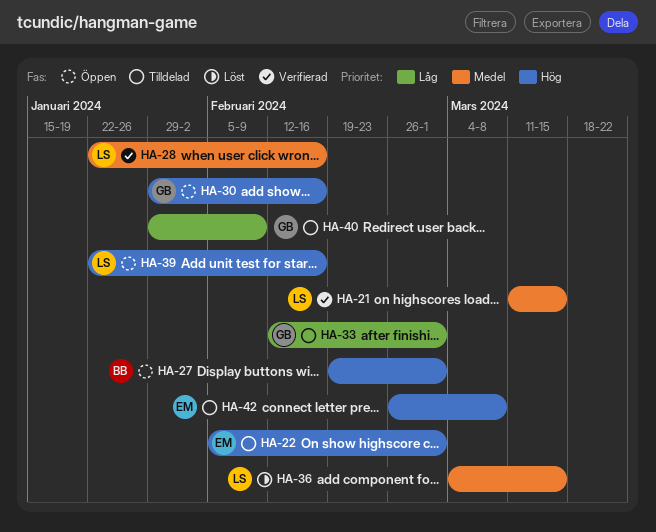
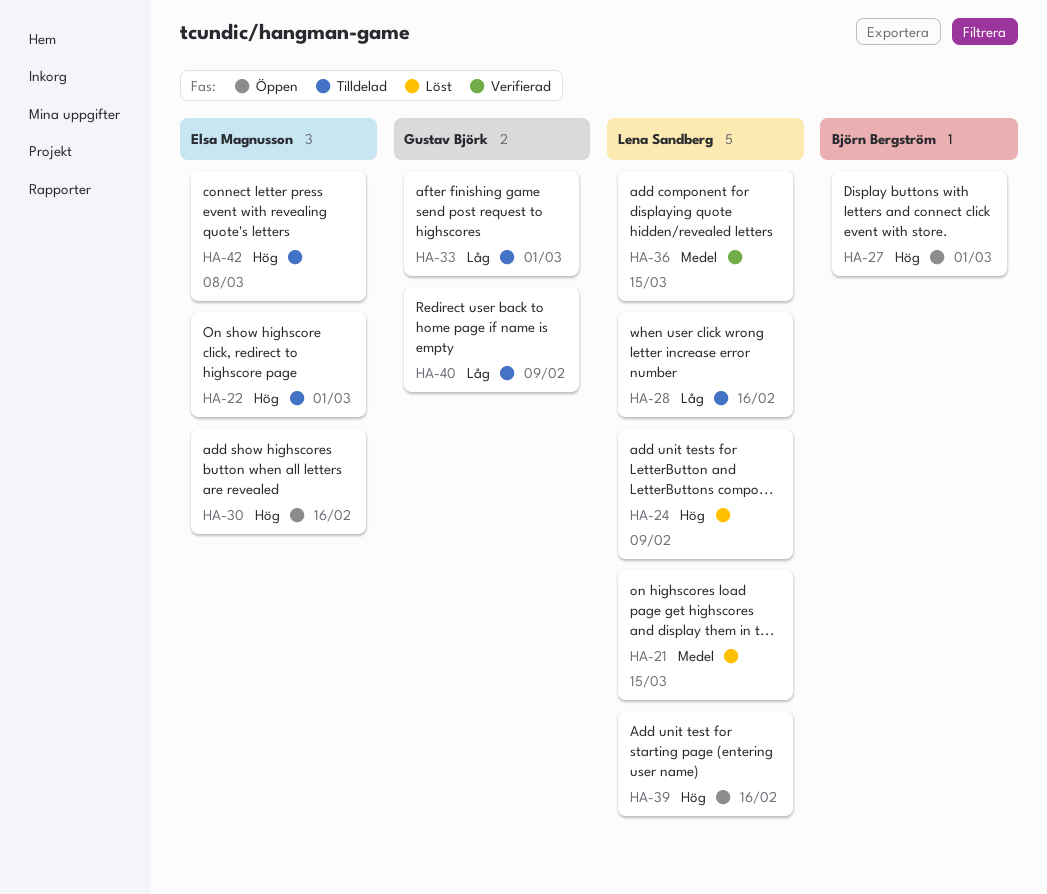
HA-21, status: Verifierad -> Löst
HA-24: none -> present
HA-28, status: Verifierad -> Tilldelad
HA-28, priority: Medel -> Låg
HA-30, owner: Gustav Björk -> Elsa Magnusson
HA-36, status: Löst -> Verifierad

